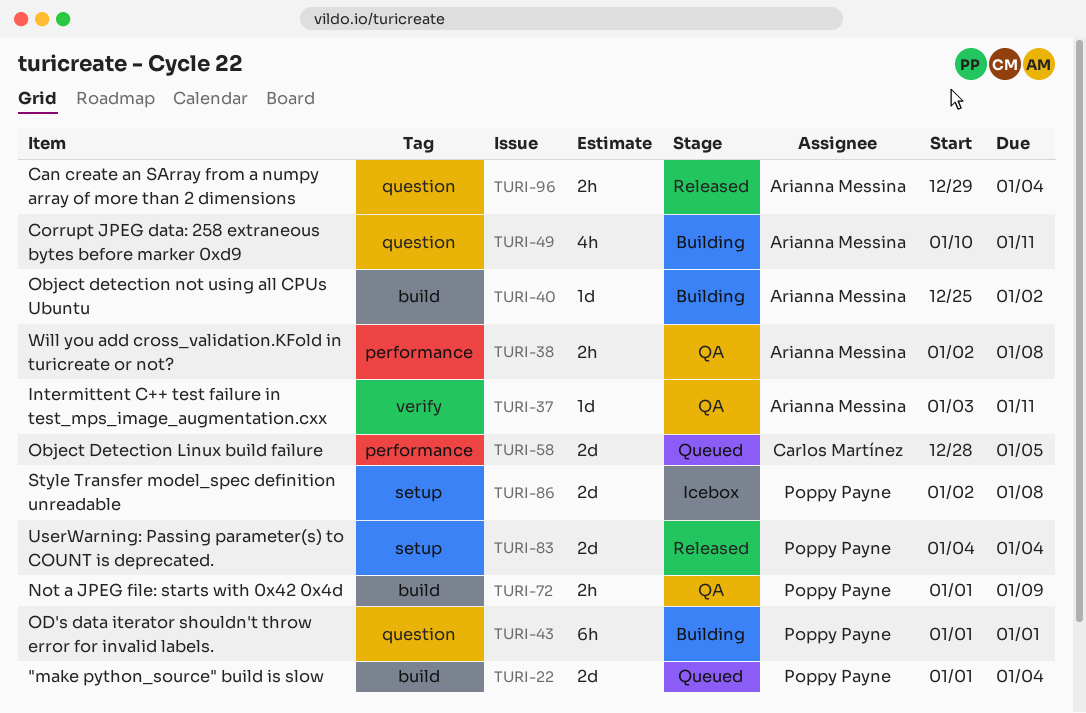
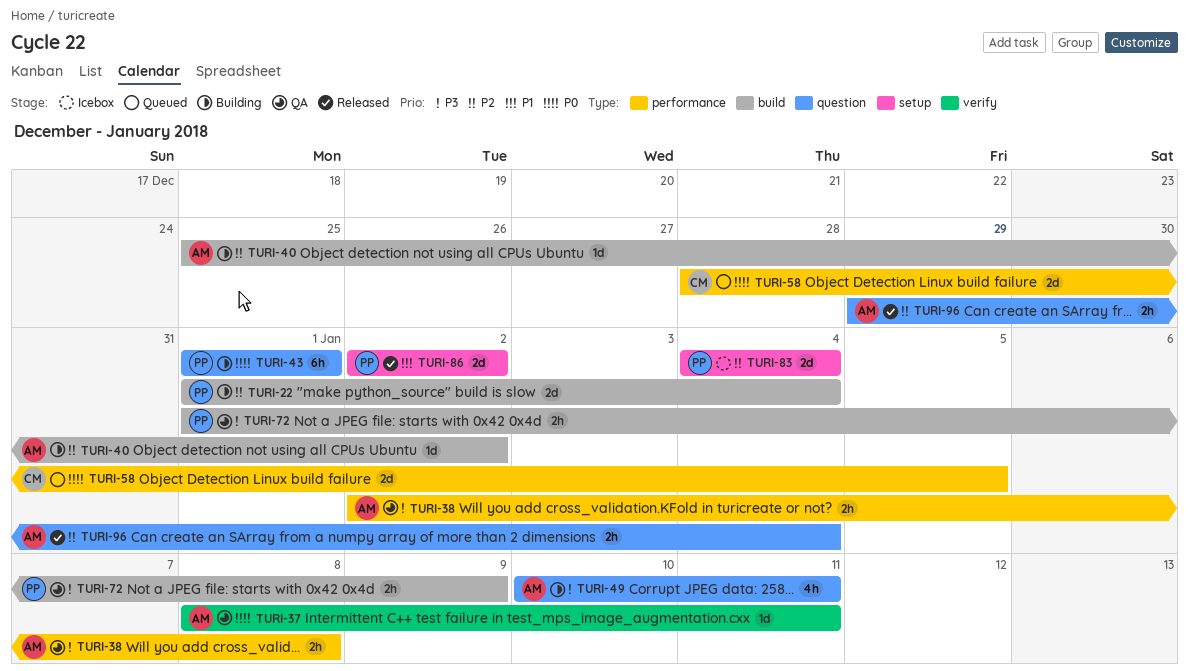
TURI-22, status: Queued -> Building
TURI-37, start: Jan 3 -> Jan 8
TURI-83, status: Released -> Icebox
TURI-86, status: Icebox -> Released
TURI-86, due: Jan 8 -> Jan 2

